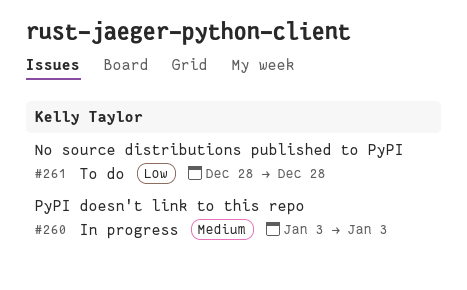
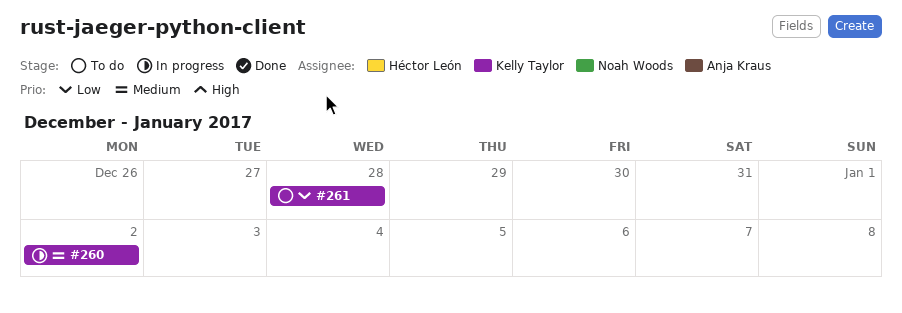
#260, start: Jan 3 -> Jan 2
#260, due: Jan 3 -> Jan 2

